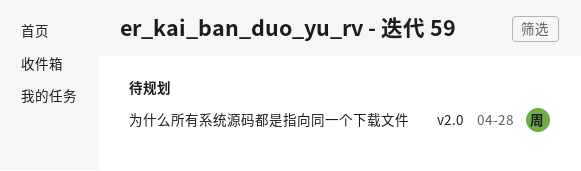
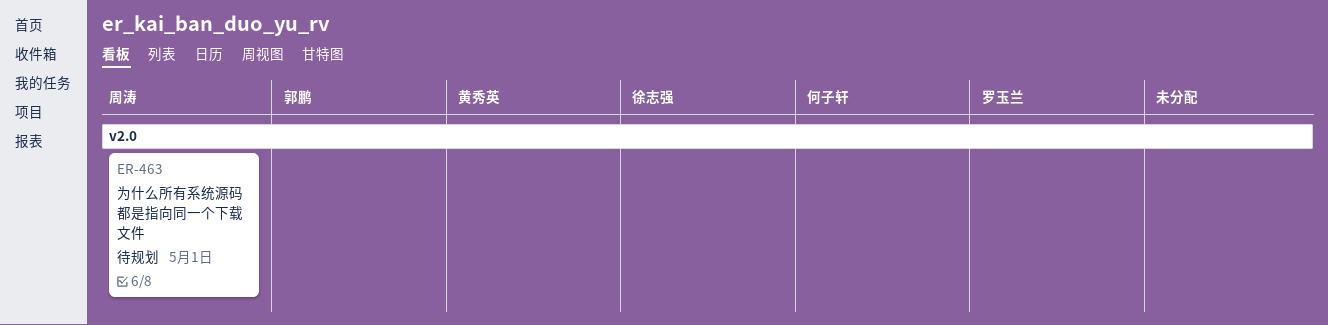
为什么所有系统源码都是指向同一个下载文件, due: Apr 28 -> May 1

